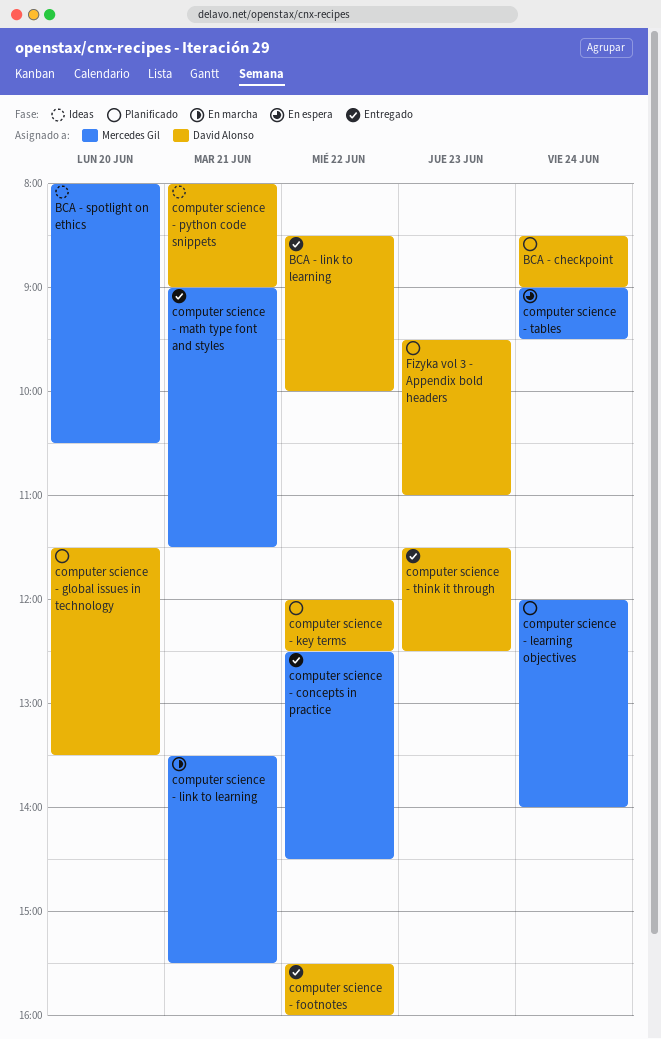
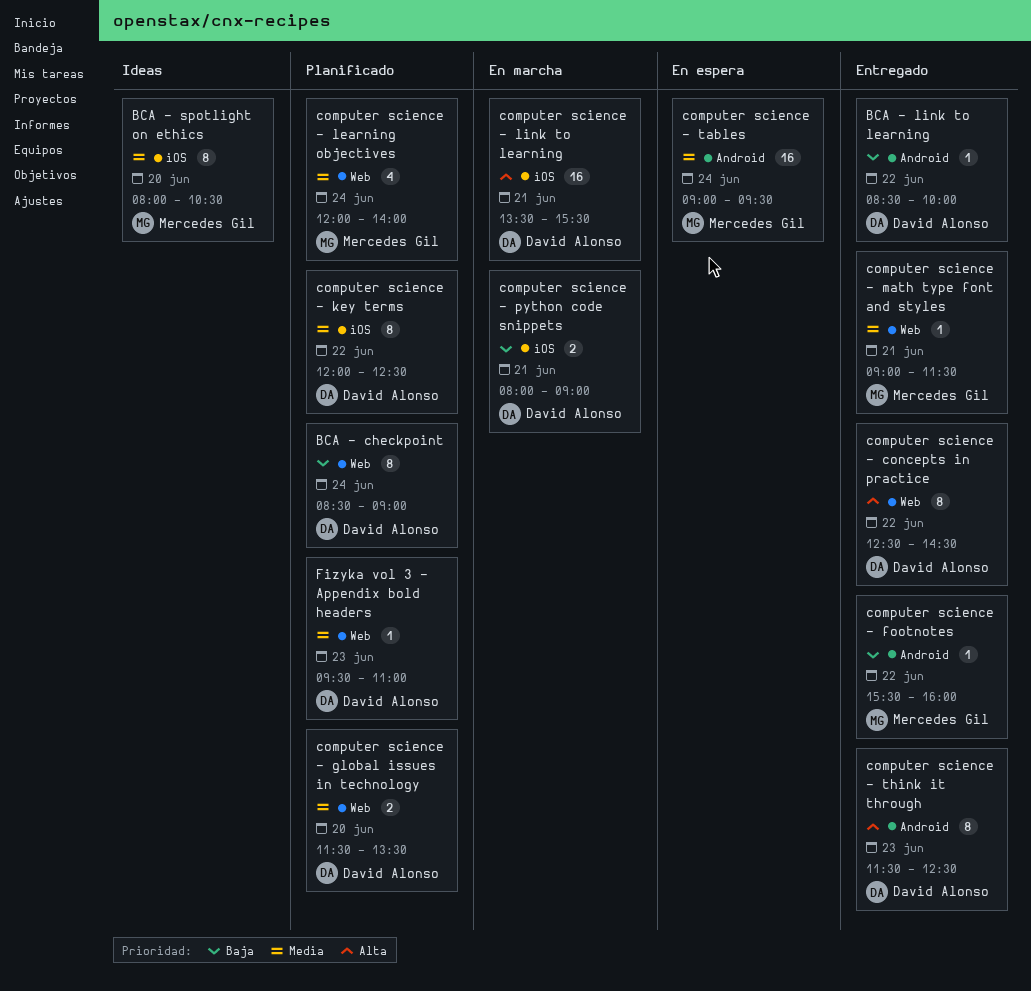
computer science - concepts in practice, owner: Mercedes Gil -> David Alonso
computer science - footnotes, owner: David Alonso -> Mercedes Gil
computer science - link to learning, owner: Mercedes Gil -> David Alonso
computer science - python code snippets, status: Ideas -> En marcha

